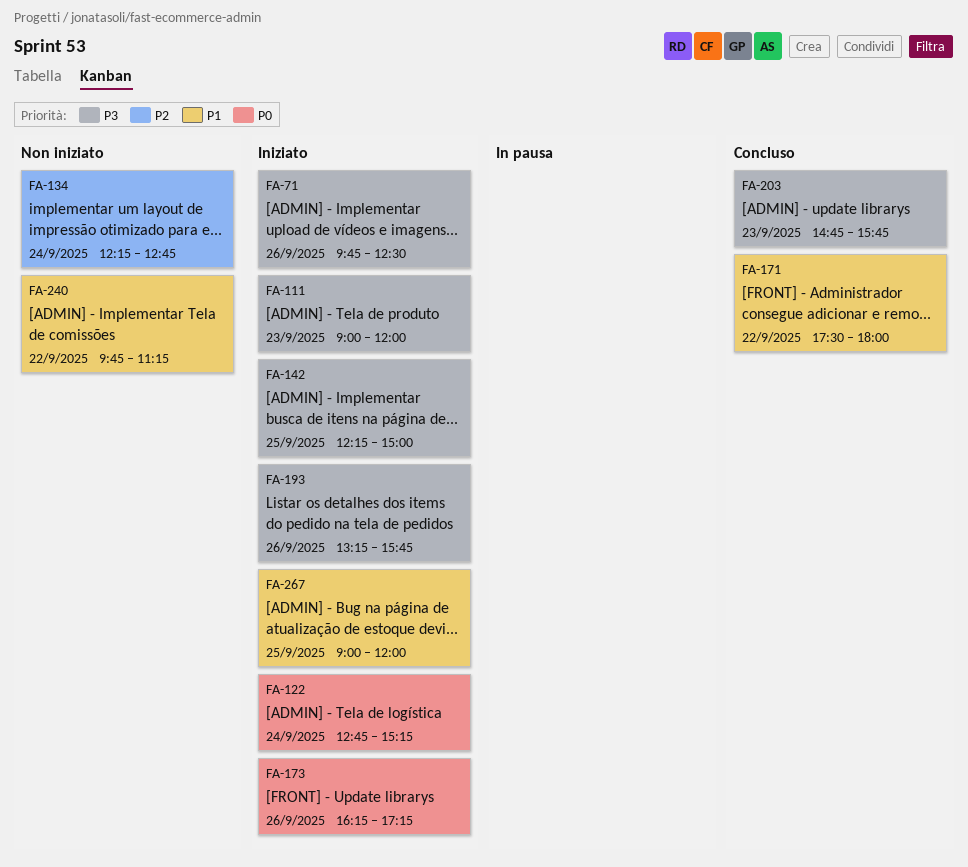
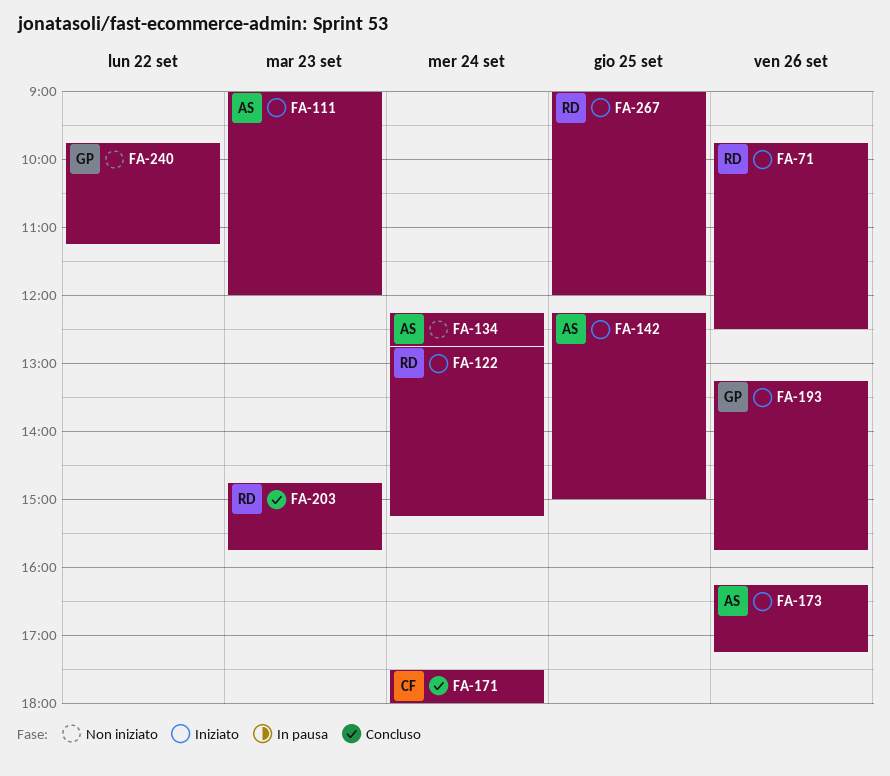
FA-171, day: Sep 22 -> Sep 24

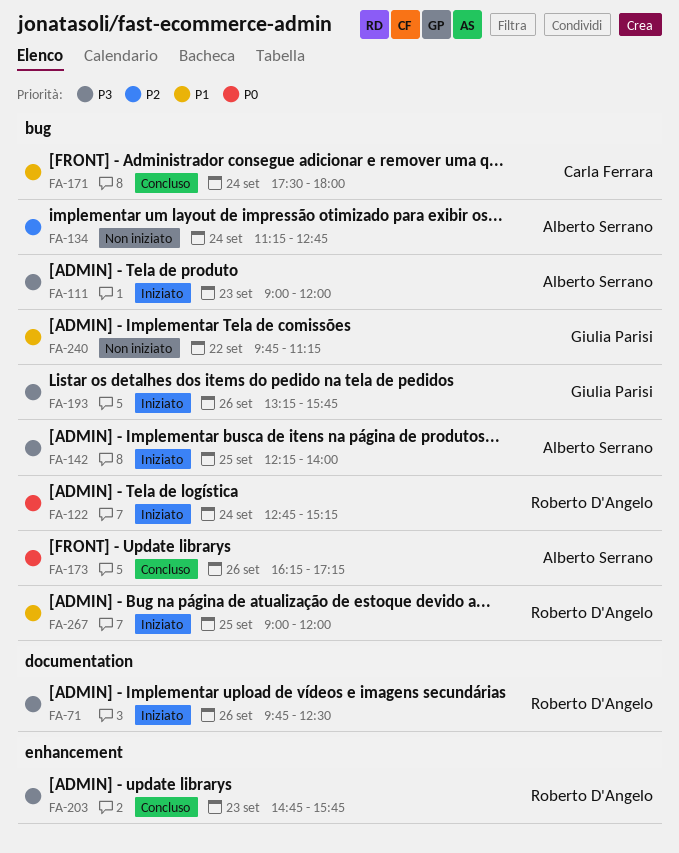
FA-134, begins: 12:15 -> 11:15
FA-142, ends: 15:00 -> 14:00
FA-173, status: Iniziato -> Concluso

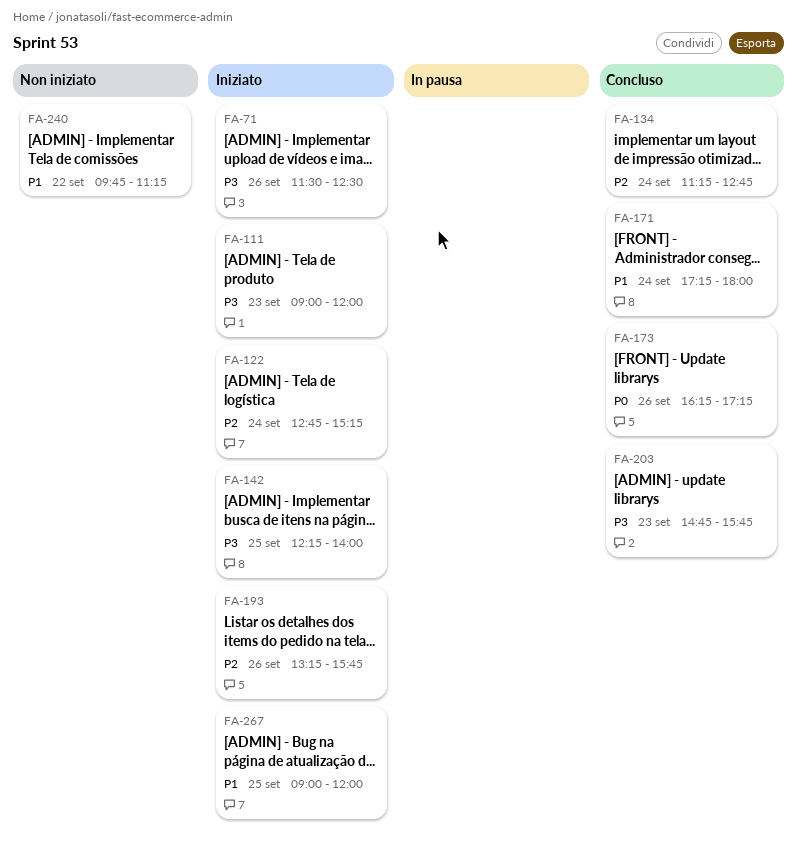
FA-71, begins: 09:45 -> 11:30
FA-122, priority: P0 -> P2
FA-134, status: Non iniziato -> Concluso
FA-171, begins: 17:30 -> 17:15
FA-193, priority: P3 -> P2

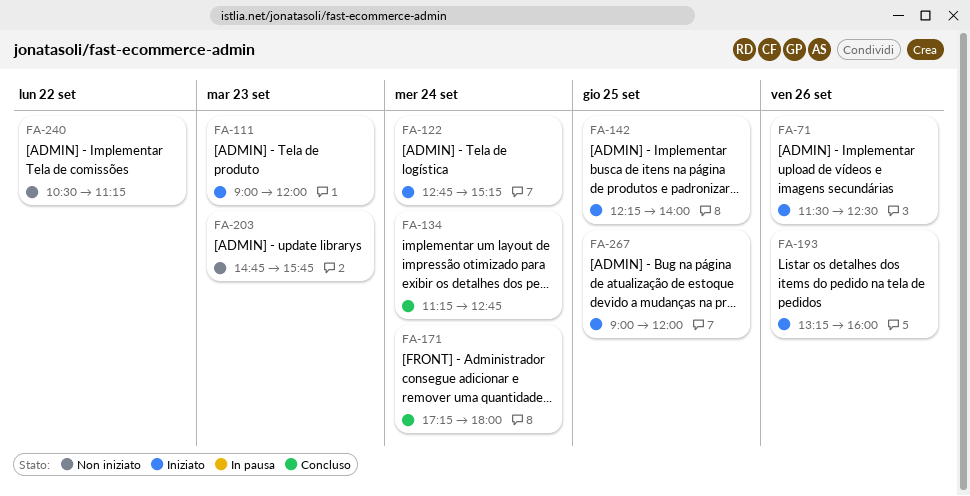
FA-173: present -> none
FA-193, ends: 15:45 -> 16:00
FA-203, status: Concluso -> Non iniziato
FA-240, begins: 09:45 -> 10:30

